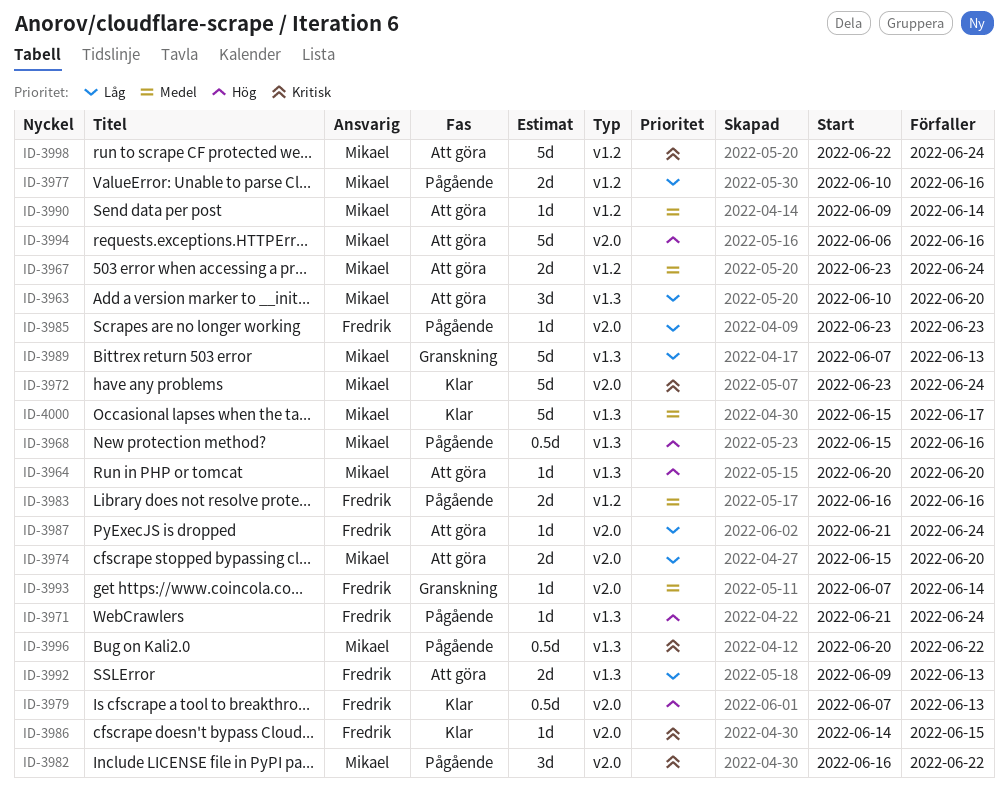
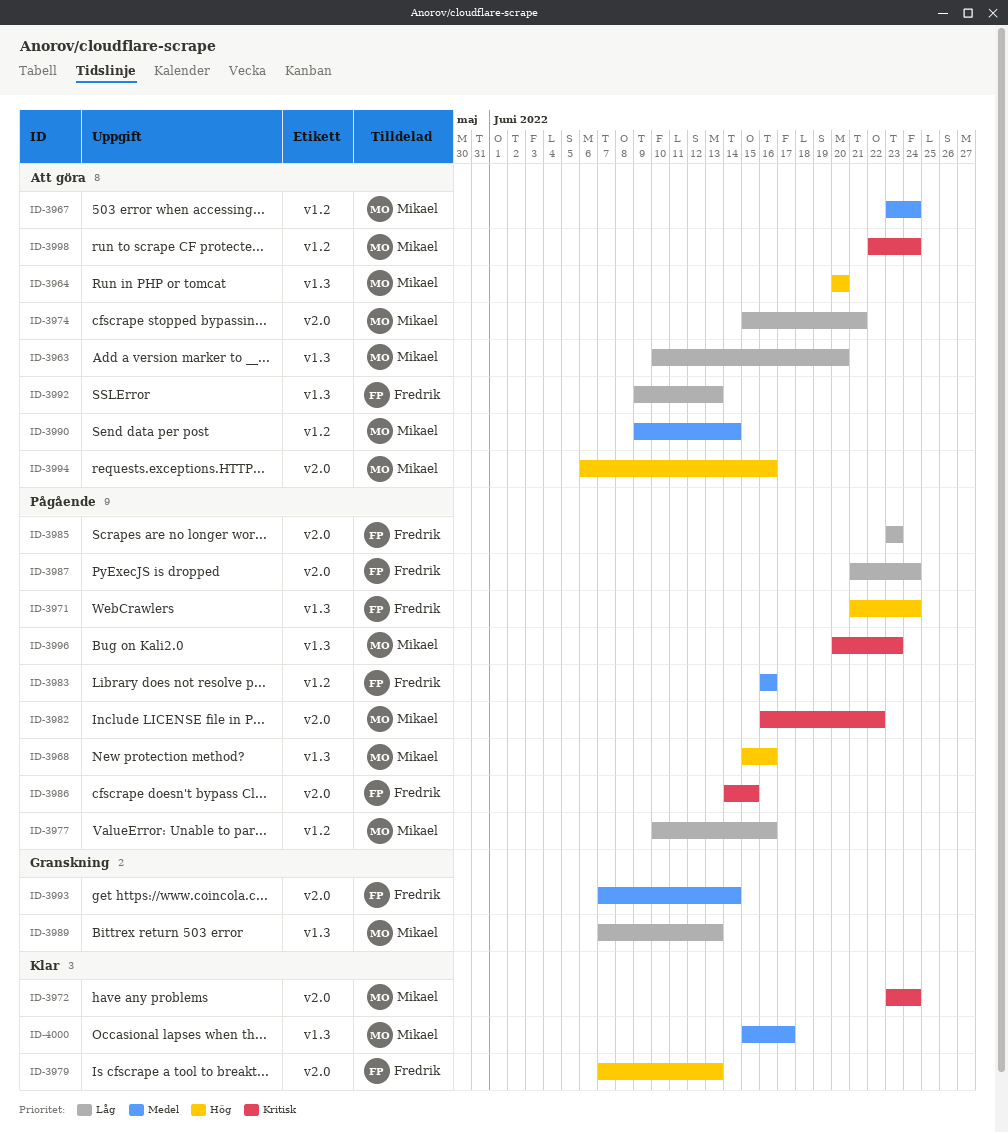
ID-3974, due: Jun 20 -> Jun 21
ID-3986, status: Klar -> Pågående
ID-3987, status: Att göra -> Pågående
ID-3996, due: Jun 22 -> Jun 23

